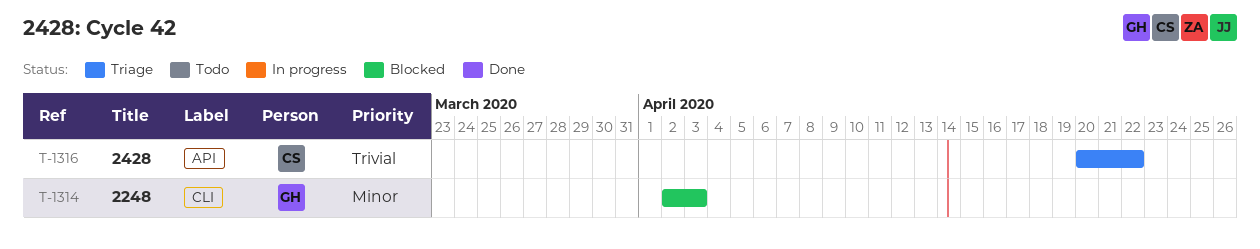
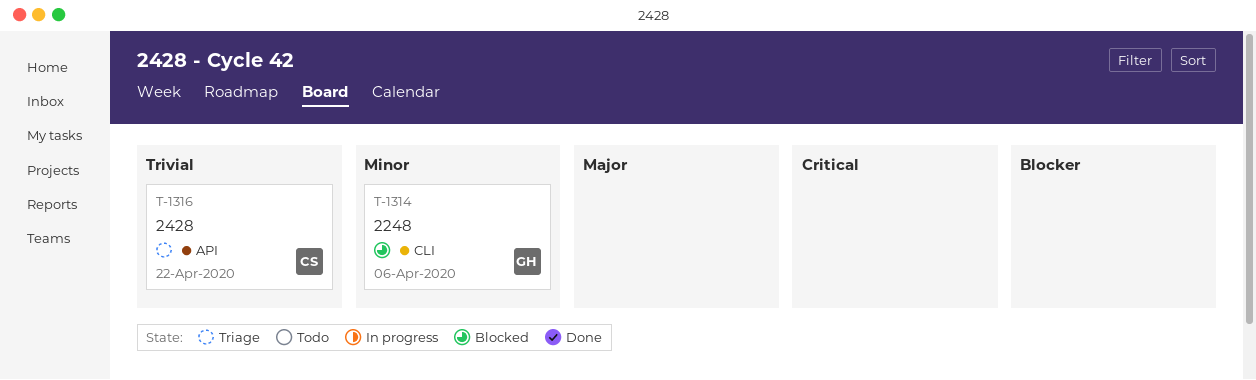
T-1314, due: Apr 3 -> Apr 6

